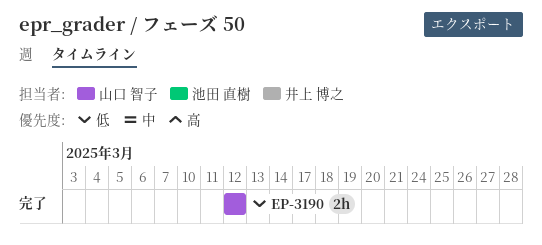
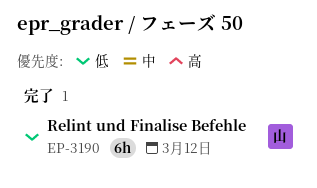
EP-3190, estimate: 2h -> 6h

